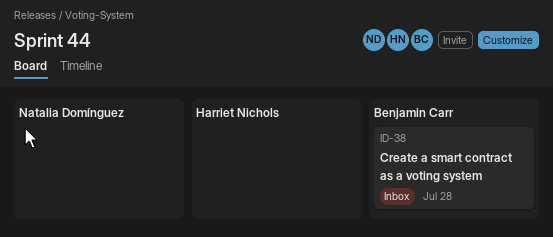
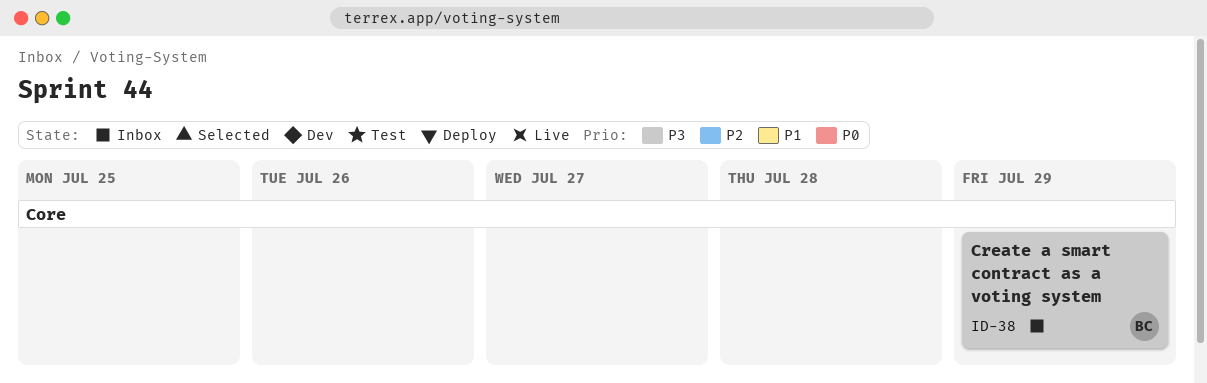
ID-38, due: Jul 28 -> Jul 29

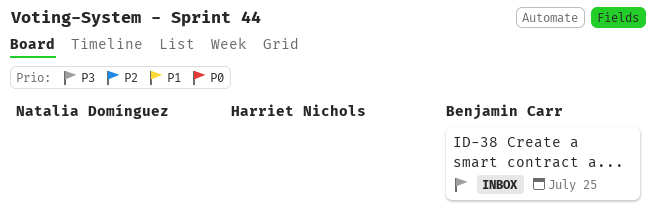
ID-38, due: Jul 29 -> Jul 25

